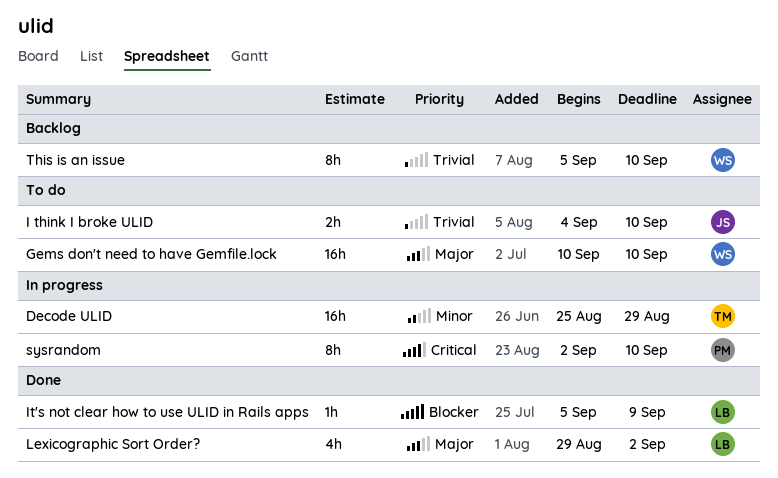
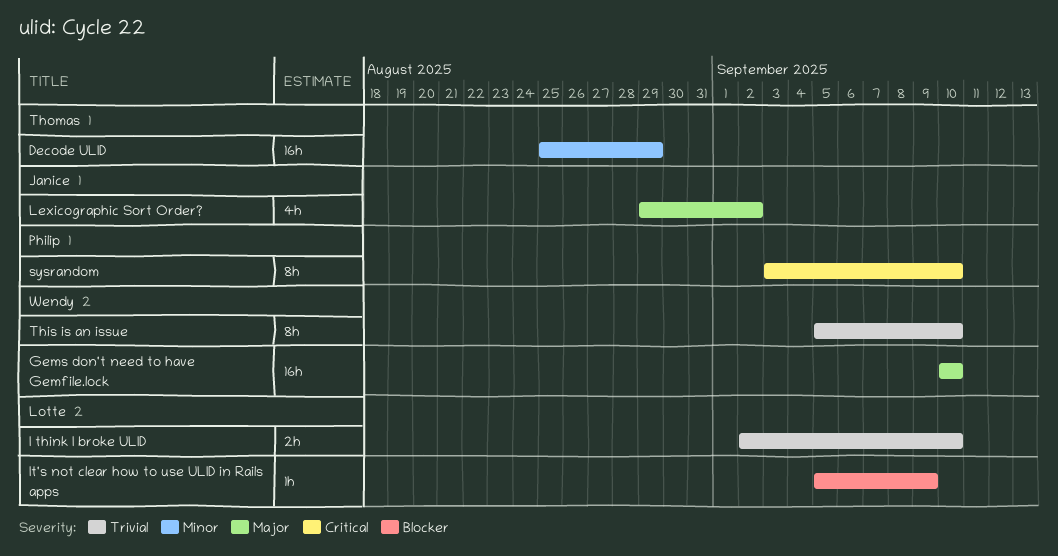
I think I broke ULID, owner: Janice -> Lotte
I think I broke ULID, start: Sep 4 -> Sep 2
Lexicographic Sort Order?, owner: Lotte -> Janice
sysrandom, start: Sep 2 -> Sep 3

